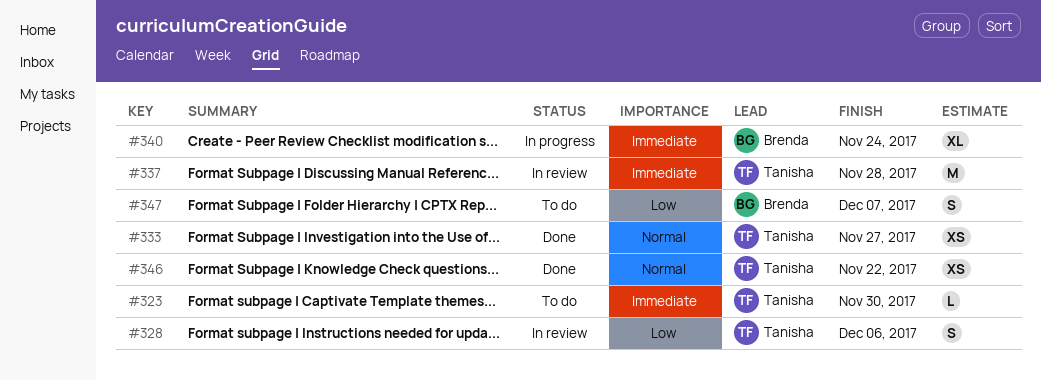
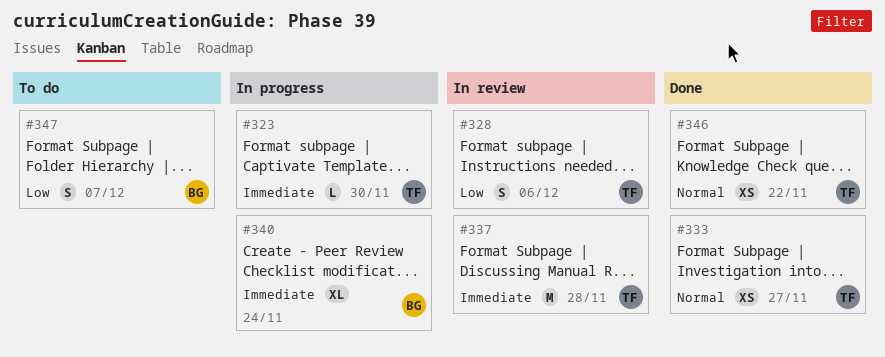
#323, status: To do -> In progress

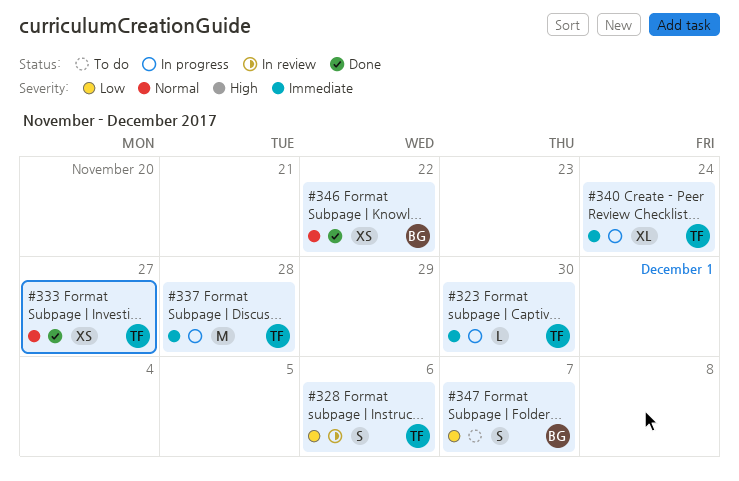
#337, status: In review -> In progress
#340, owner: BG -> TF
#346, owner: TF -> BG

